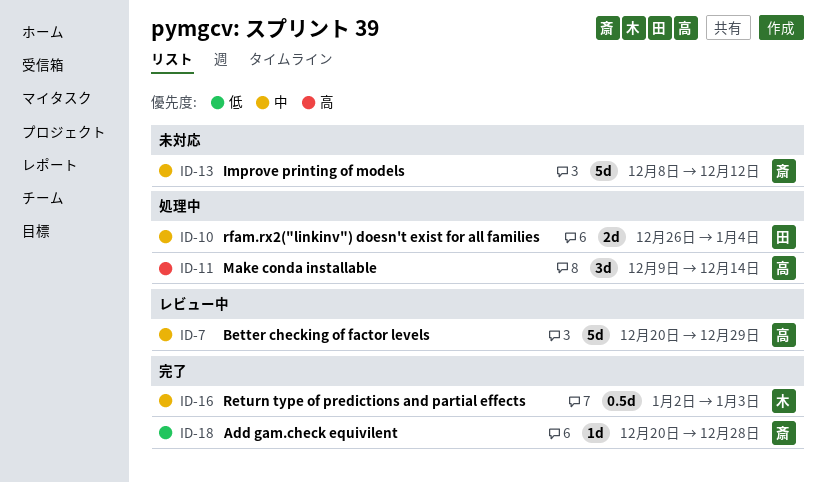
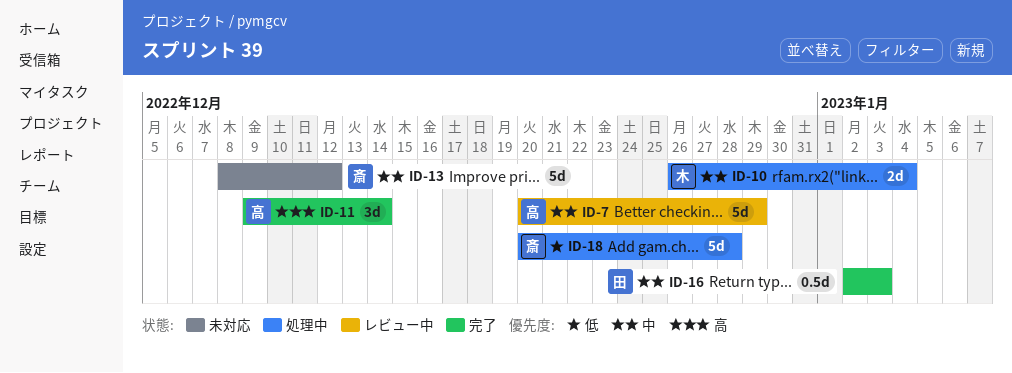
ID-10, owner: 田 -> 木
ID-11, status: 処理中 -> 完了
ID-16, owner: 木 -> 田
ID-18, status: 完了 -> 処理中
ID-18, estimate: 1d -> 5d

